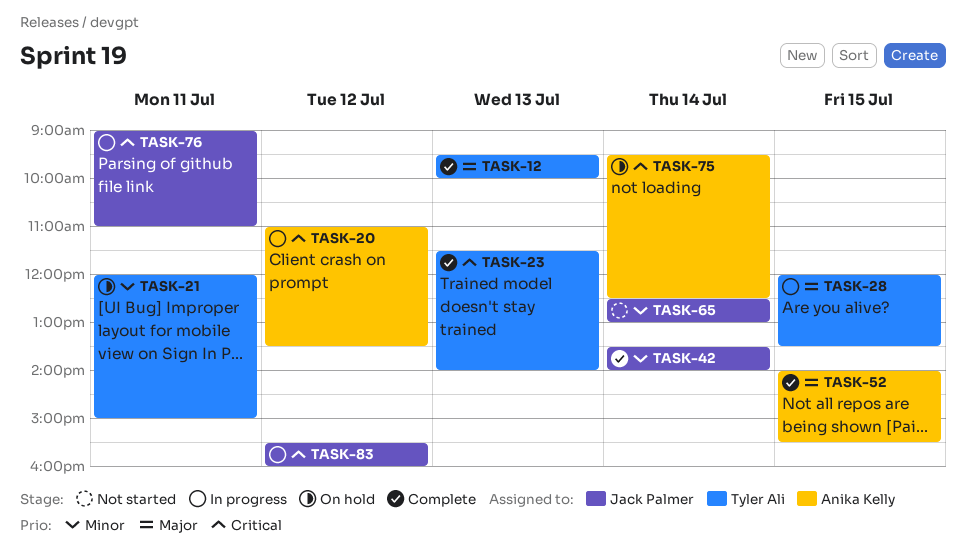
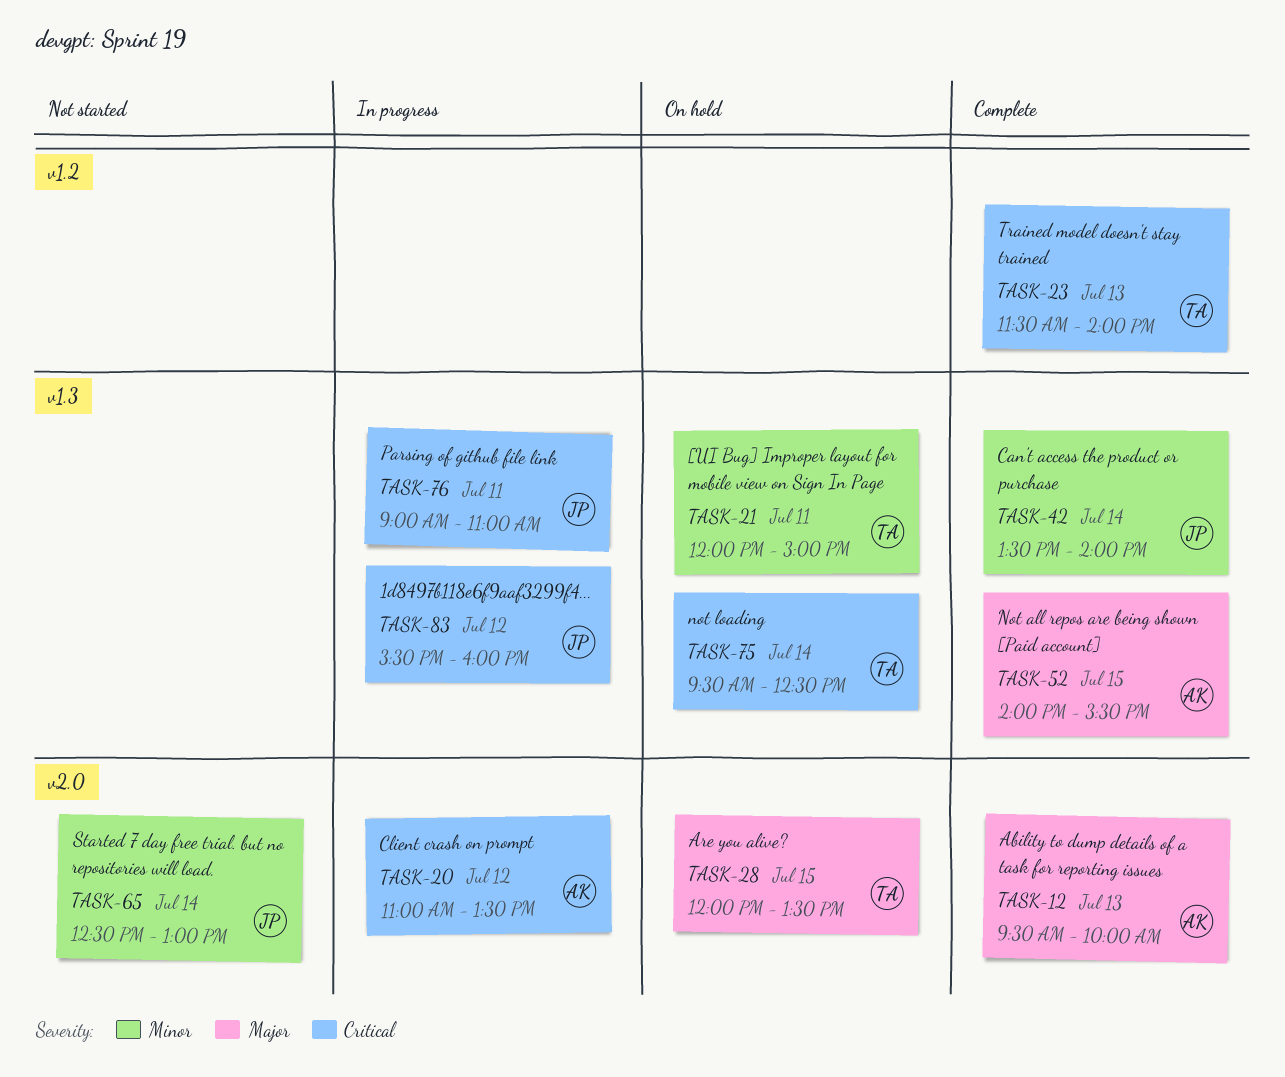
TASK-12, owner: Tyler Ali -> Anika Kelly
TASK-28, status: In progress -> On hold
TASK-75, owner: Anika Kelly -> Tyler Ali

